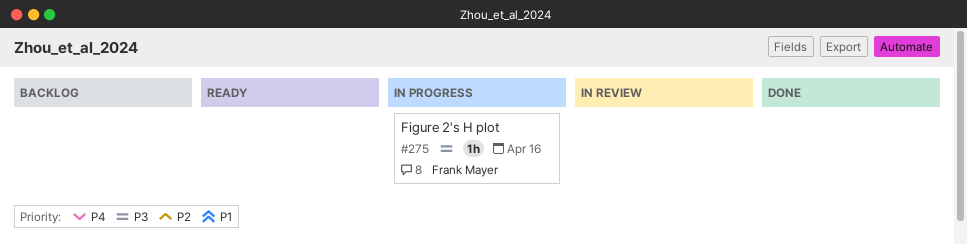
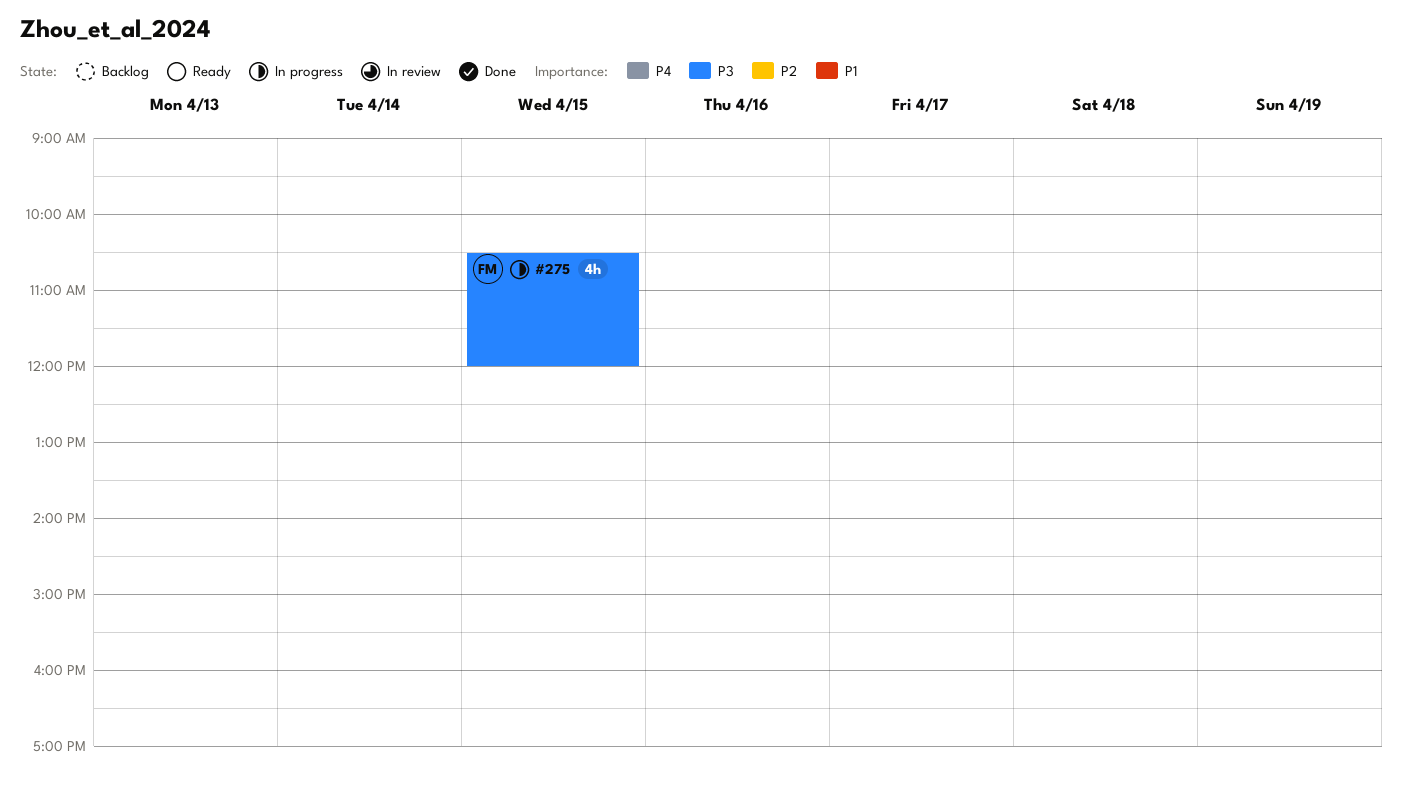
#275, estimate: 1h -> 4h
#275, day: Apr 16 -> Apr 15

